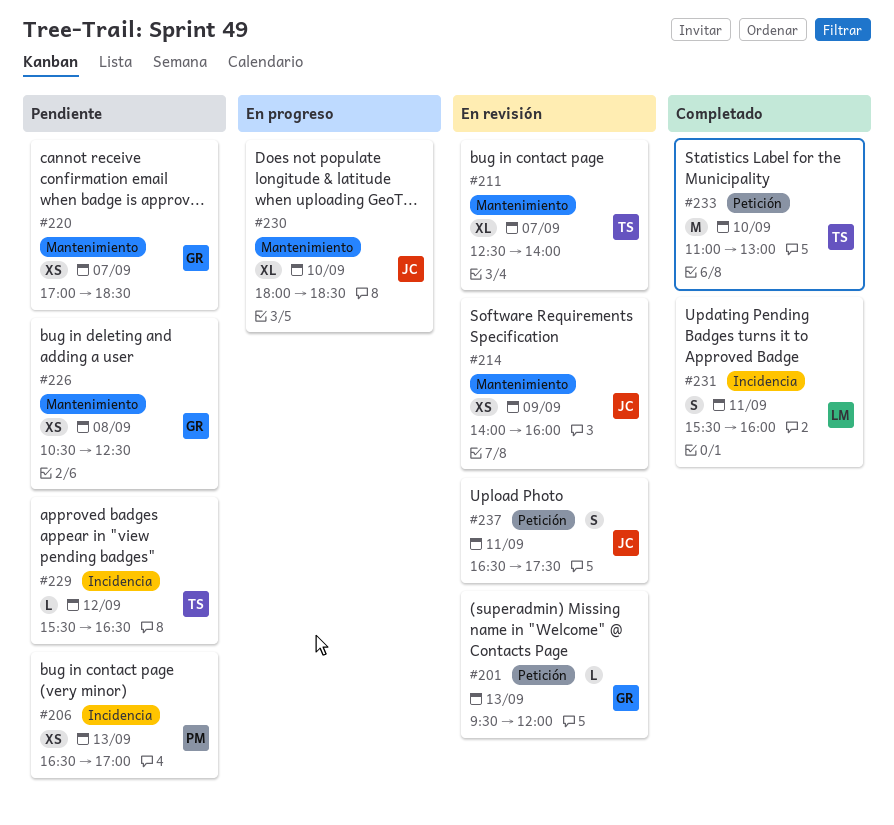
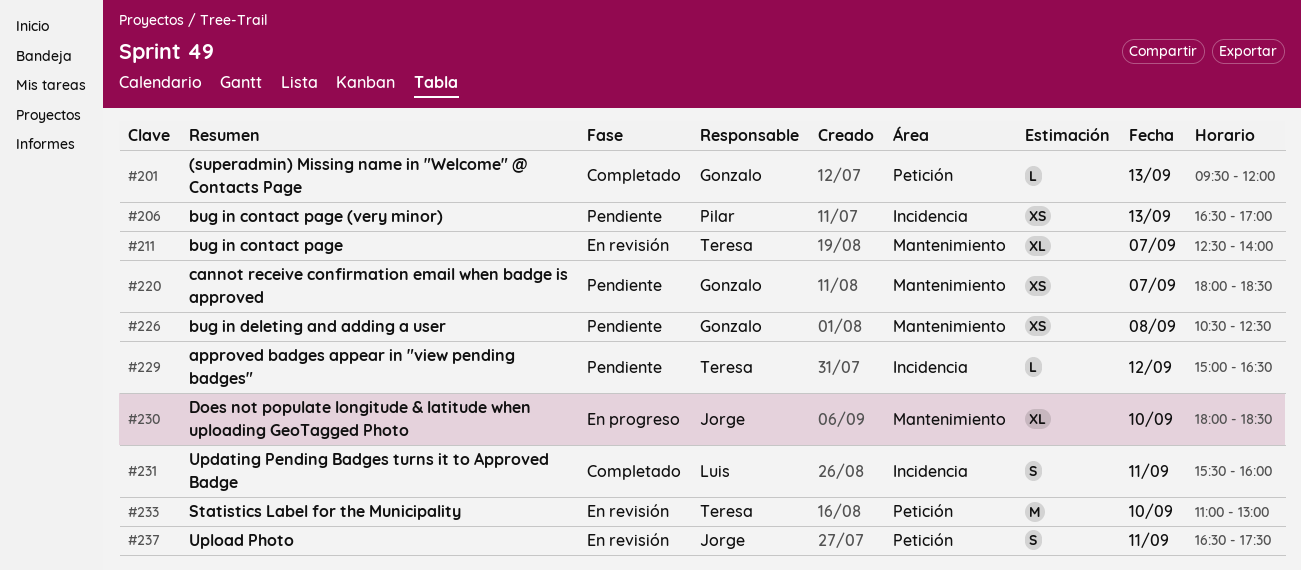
#201, status: En revisión -> Completado
#214: present -> none
#220, begins: 17:00 -> 18:00
#229, begins: 15:30 -> 15:00
#233, status: Completado -> En revisión

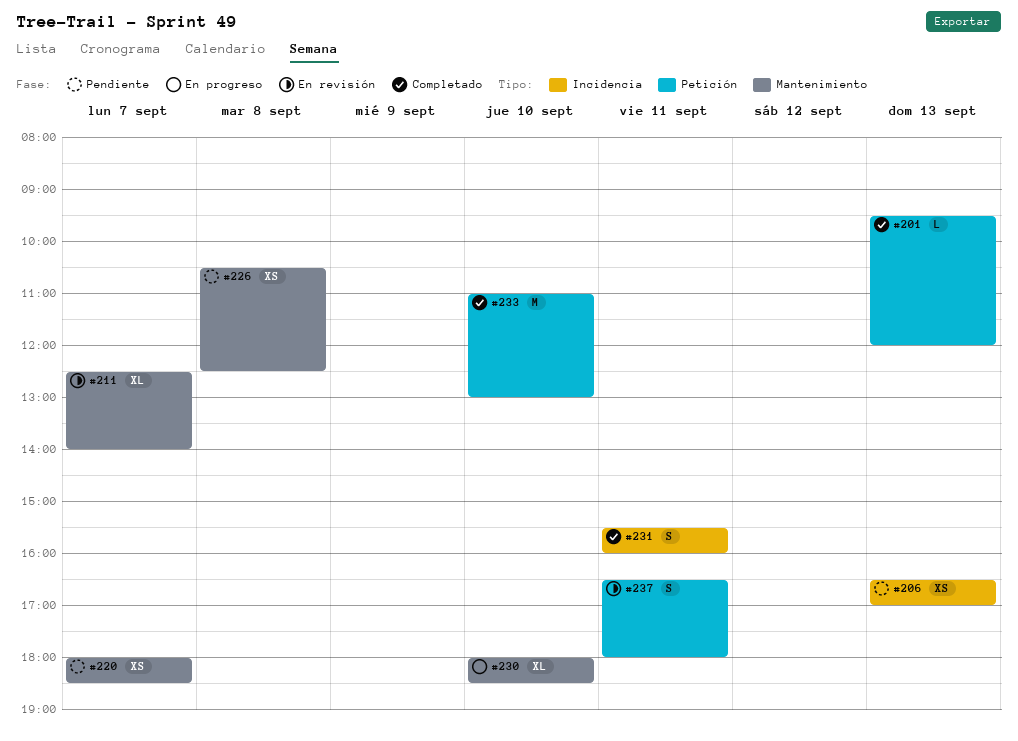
#229: present -> none
#233, status: En revisión -> Completado
#237, ends: 17:30 -> 18:00

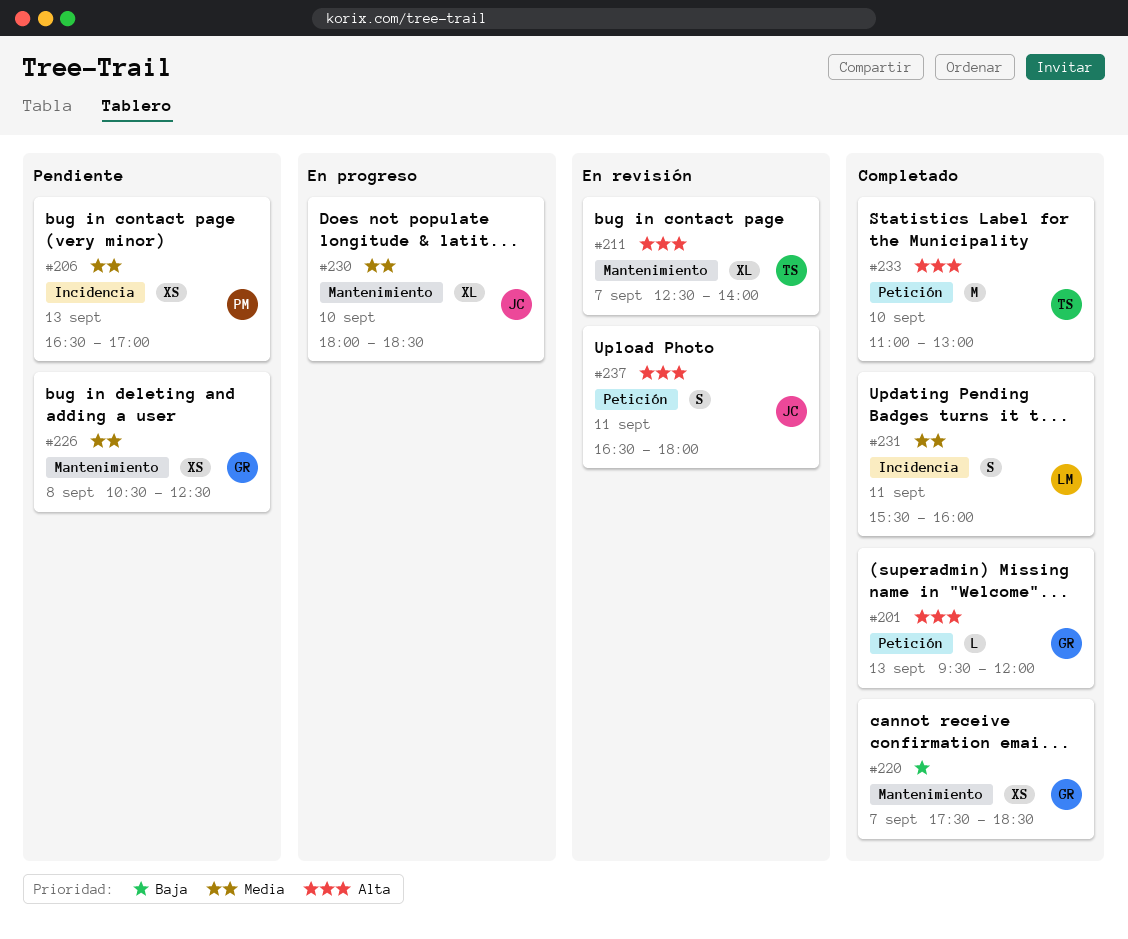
#220, status: Pendiente -> Completado
#220, begins: 18:00 -> 17:30

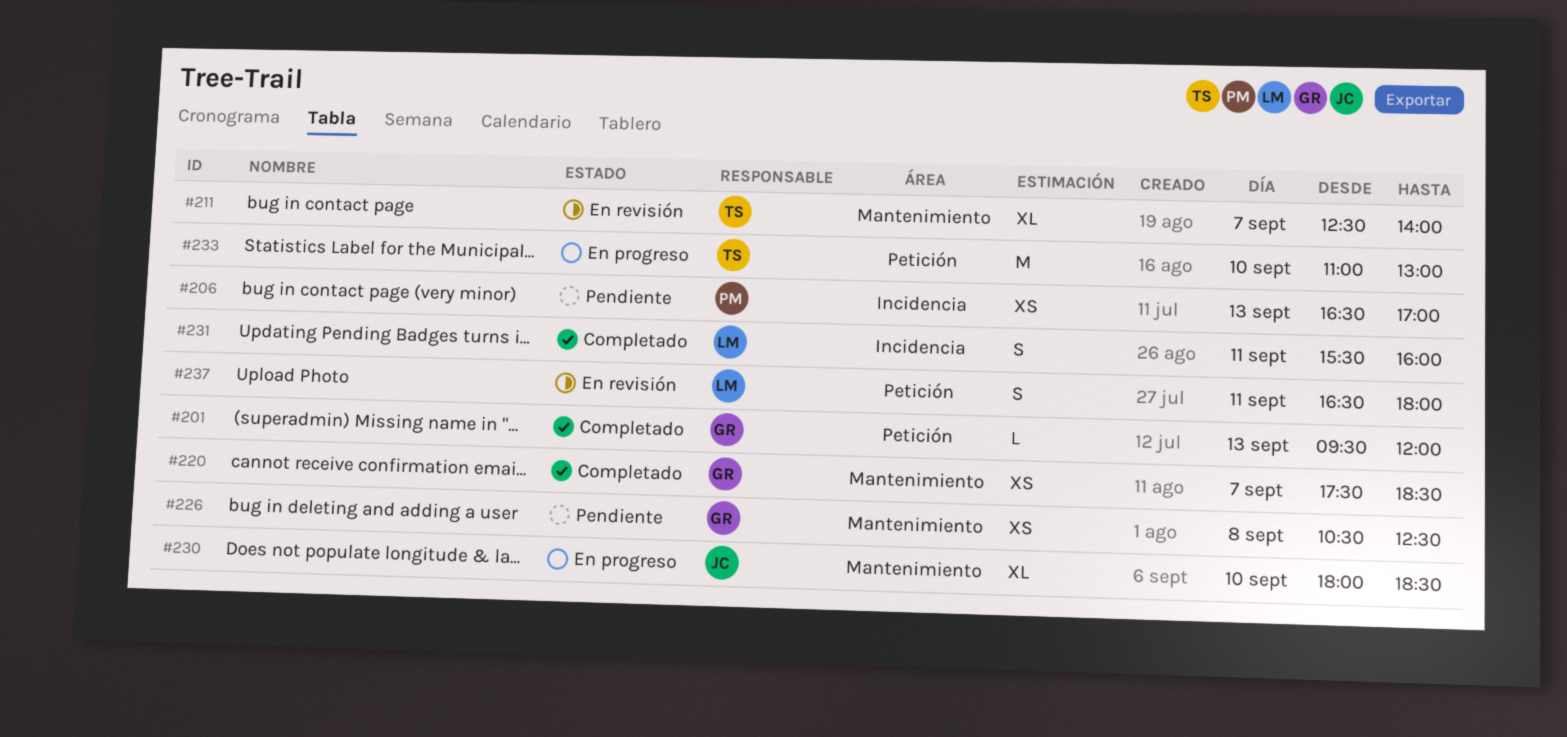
#233, status: Completado -> En progreso
#237, owner: JC -> LM

